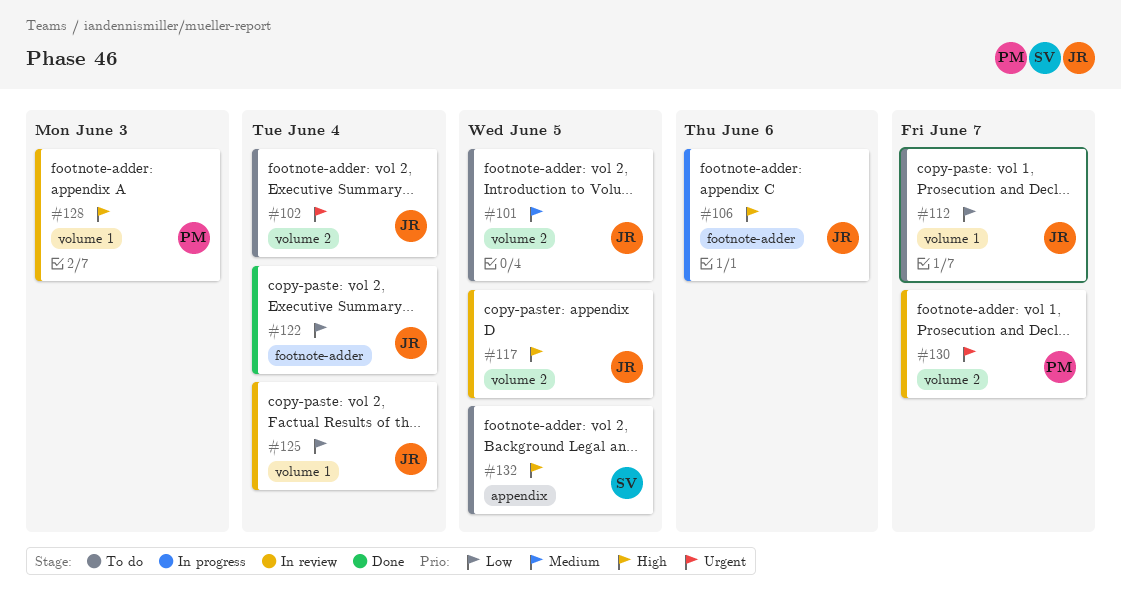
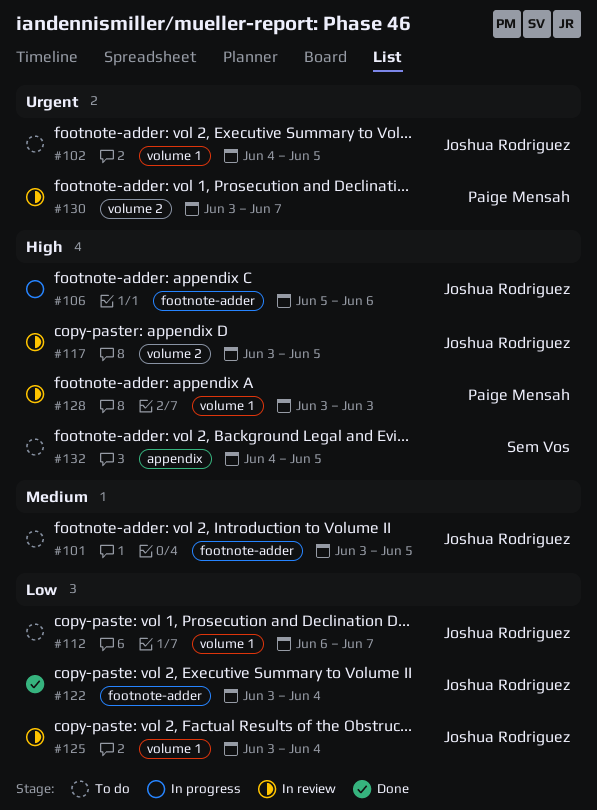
#101, label: volume 2 -> footnote-adder
#102, label: volume 2 -> volume 1
#102, due: Jun 4 -> Jun 5

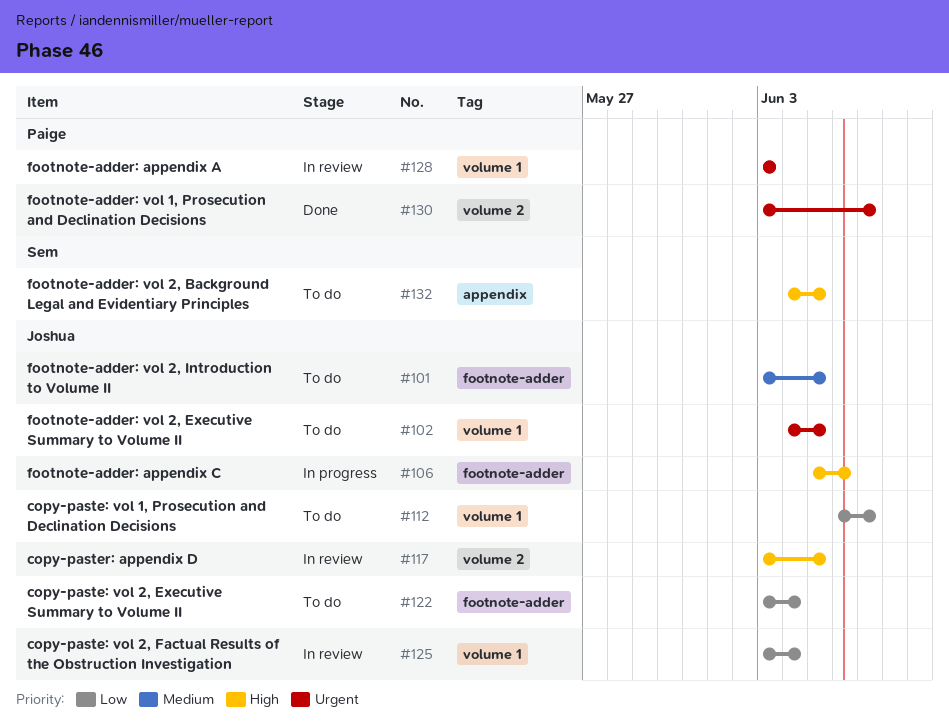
#122, status: Done -> To do
#128, priority: High -> Urgent
#130, status: In review -> Done

